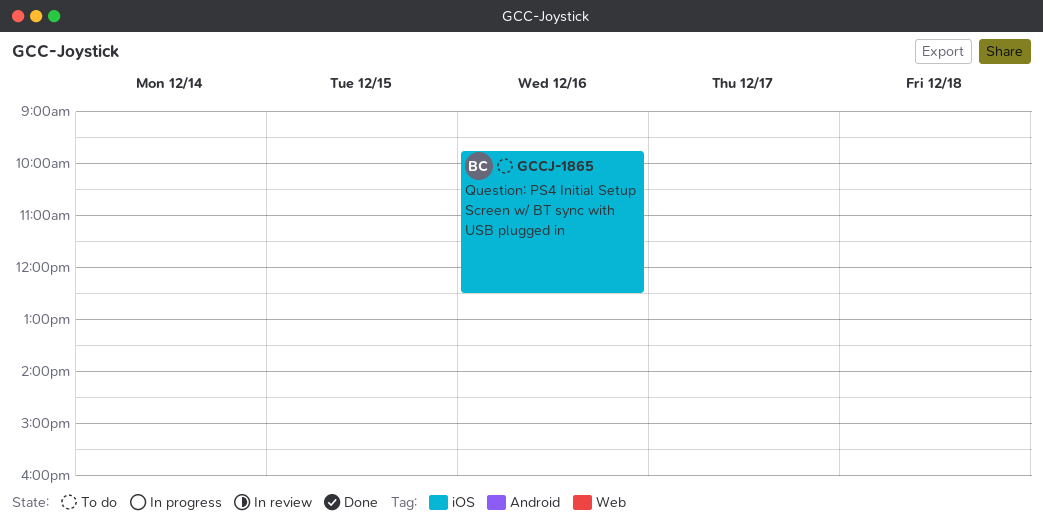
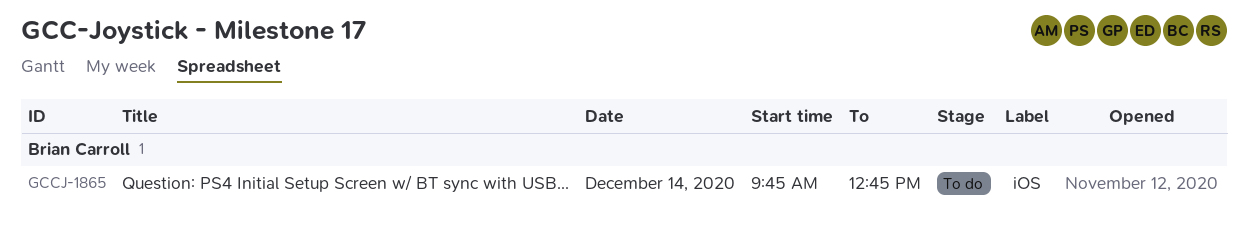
GCCJ-1865, day: Dec 16 -> Dec 14
GCCJ-1865, ends: 12:30 -> 12:45

